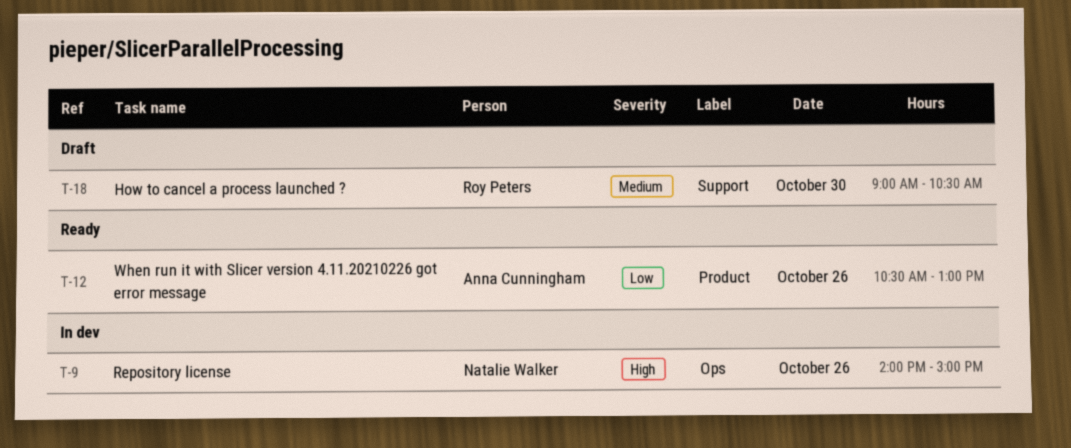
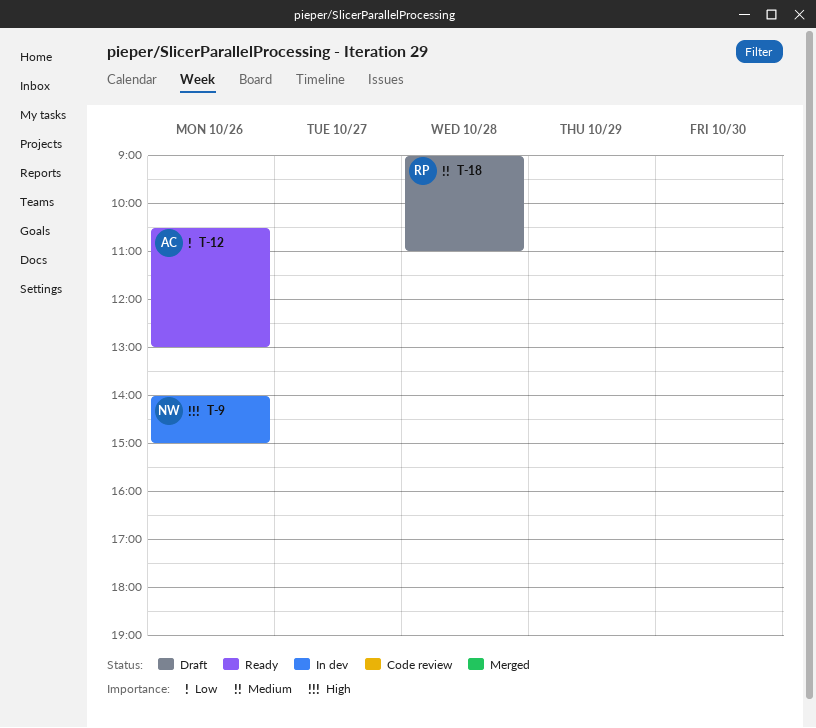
T-18, day: Oct 30 -> Oct 28
T-18, ends: 10:30 -> 11:00

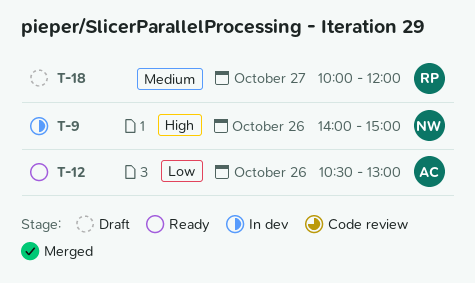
T-18, day: Oct 28 -> Oct 27
T-18, begins: 09:00 -> 10:00
T-18, ends: 11:00 -> 12:00

